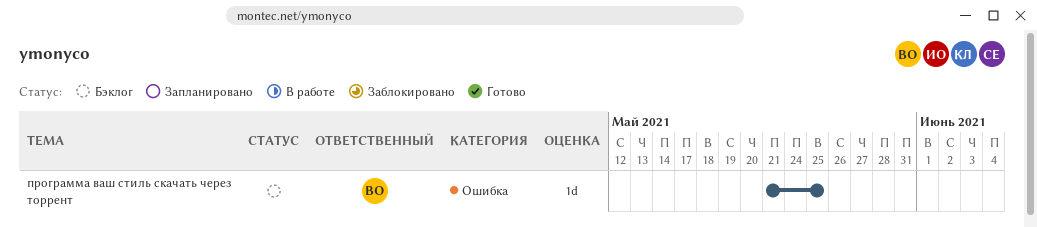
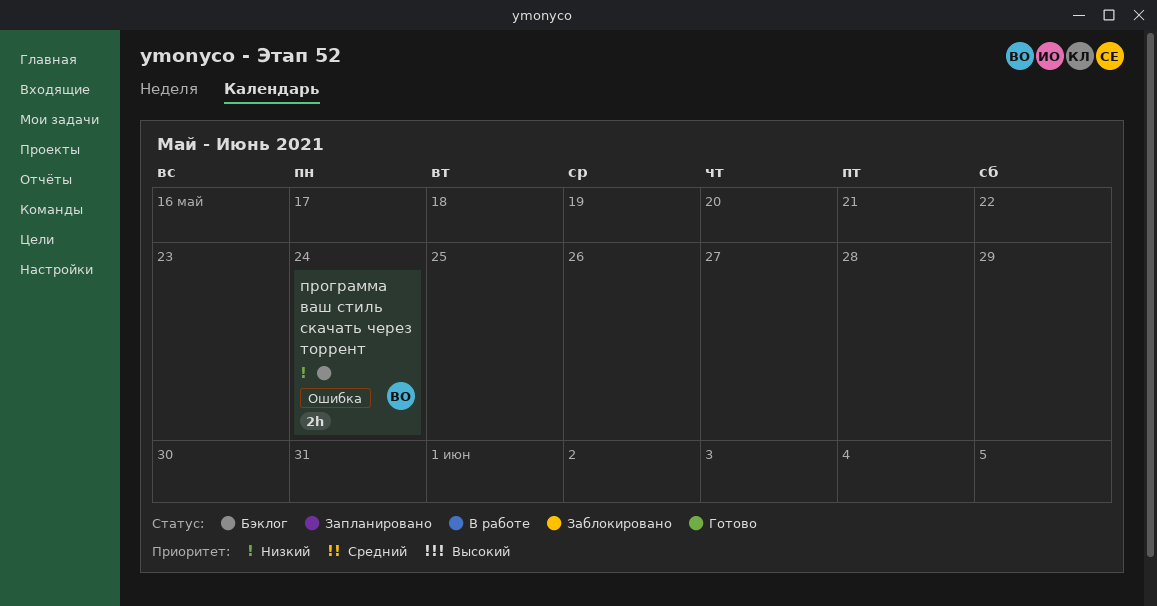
программа ваш стиль скачать через торрент, estimate: 1d -> 2h
программа ваш стиль скачать через торрент, due: May 25 -> May 24

